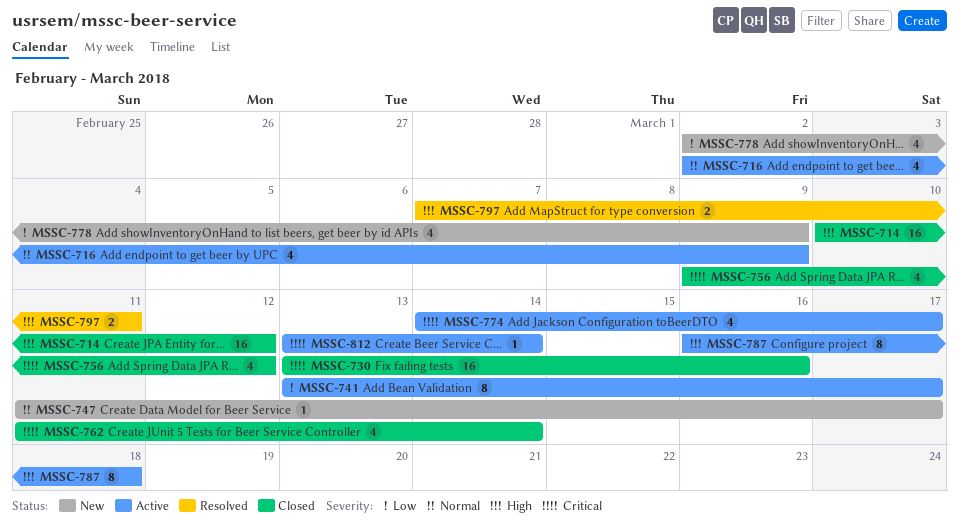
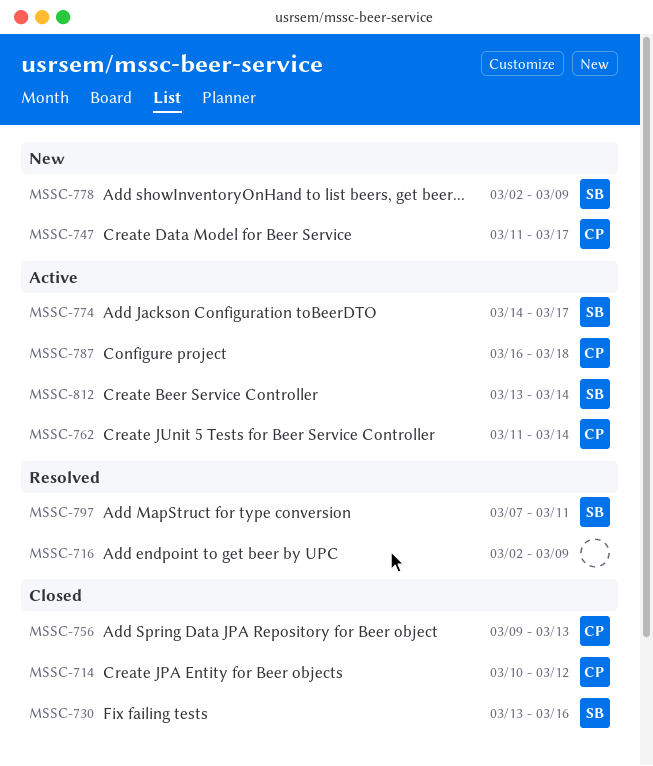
MSSC-716, status: Active -> Resolved
MSSC-741: present -> none
MSSC-756, due: Mar 12 -> Mar 13
MSSC-762, status: Closed -> Active

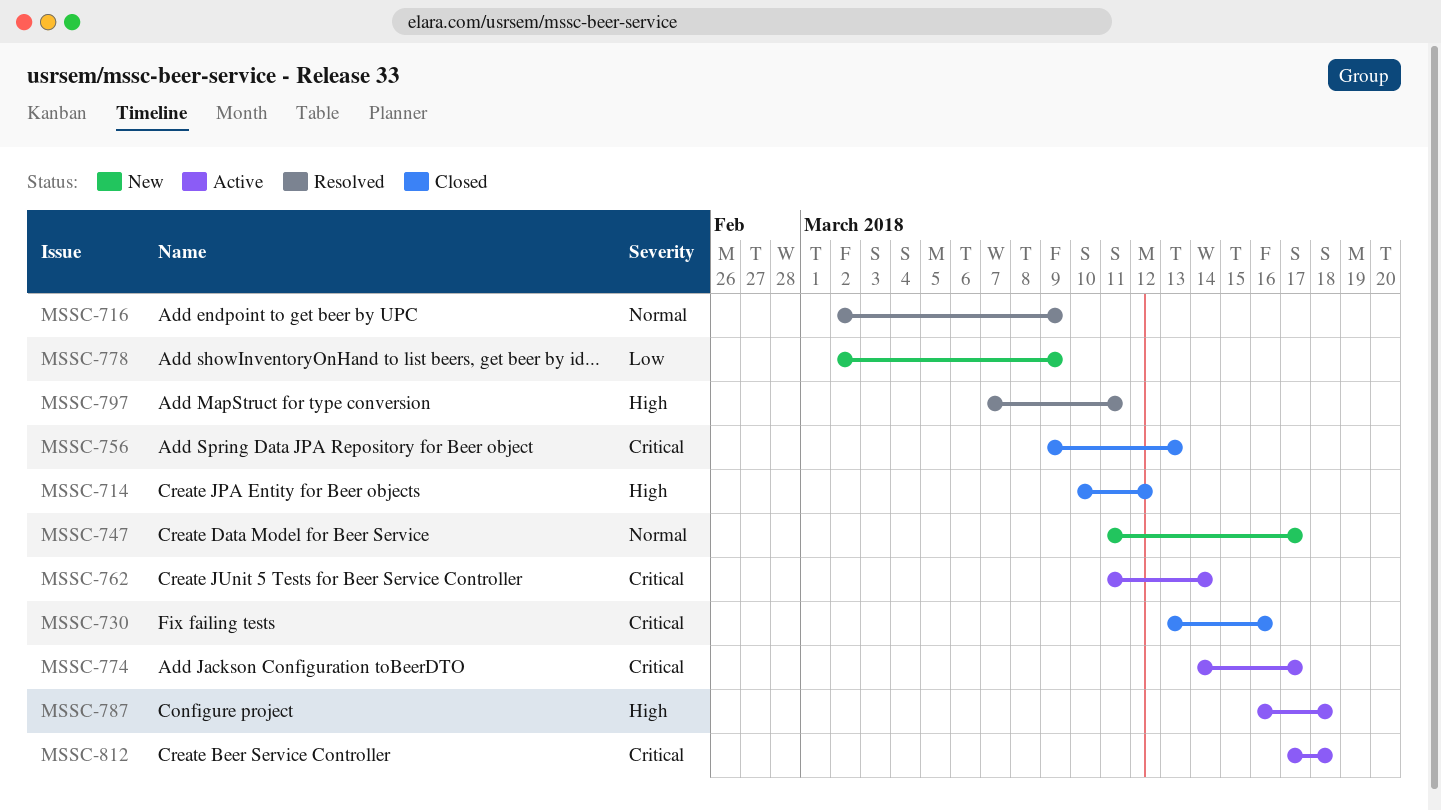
MSSC-812, start: Mar 13 -> Mar 17
MSSC-812, due: Mar 14 -> Mar 18

